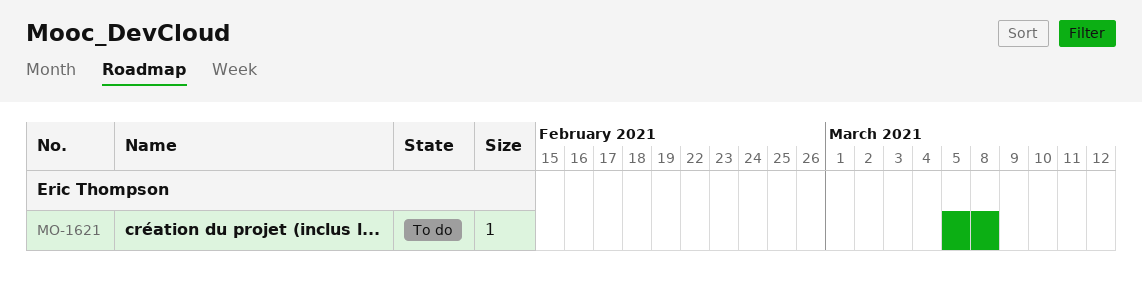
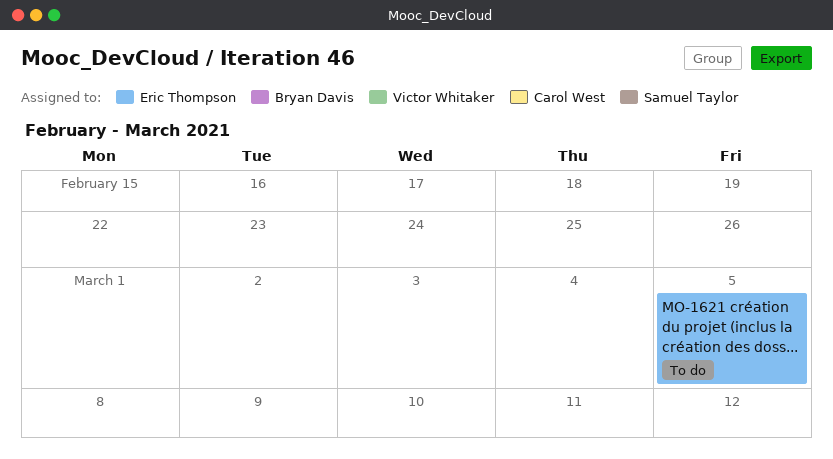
MO-1621, due: Mar 8 -> Mar 5

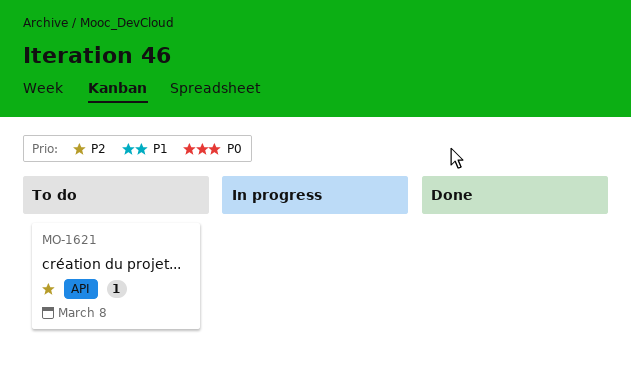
MO-1621, due: Mar 5 -> Mar 8

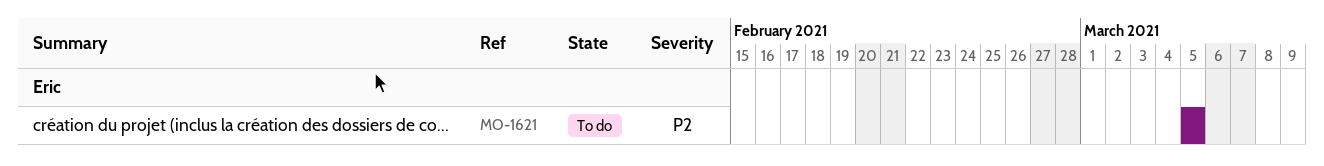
MO-1621, due: Mar 8 -> Mar 5

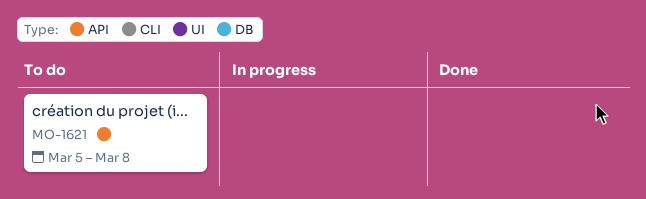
MO-1621, due: Mar 5 -> Mar 8

